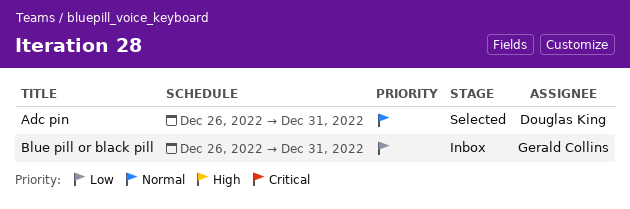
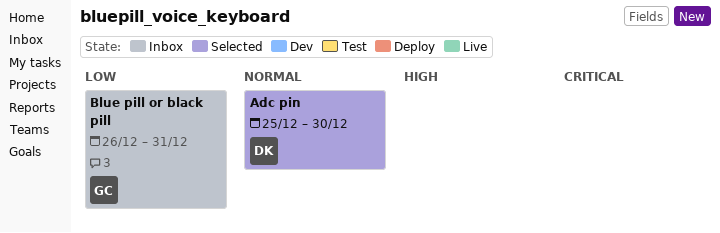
Adc pin, start: Dec 26 -> Dec 25
Adc pin, due: Dec 31 -> Dec 30

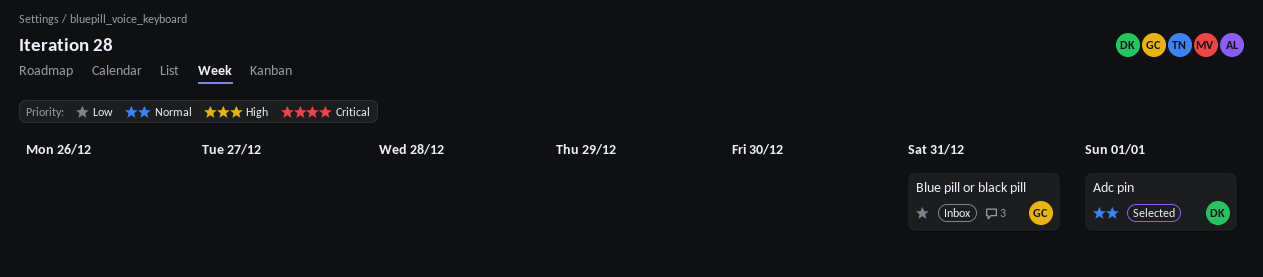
Adc pin, due: Dec 30 -> Jan 1

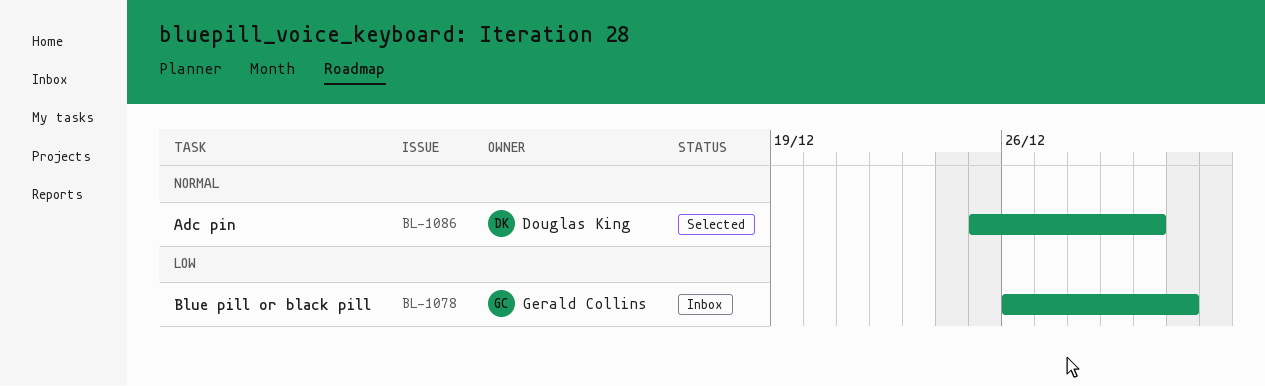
Adc pin, due: Jan 1 -> Dec 30

